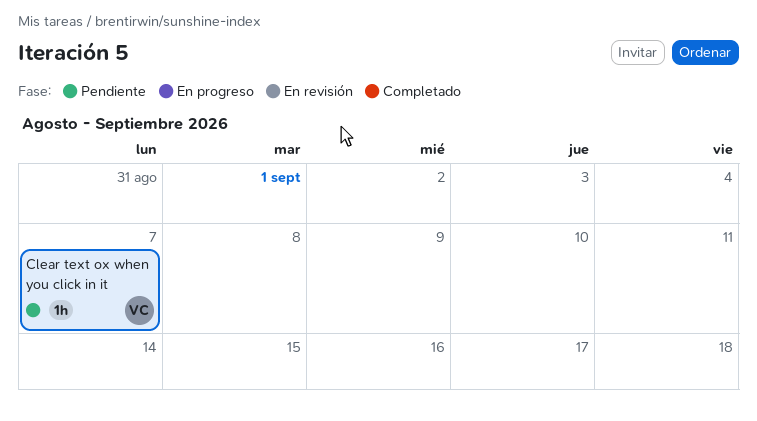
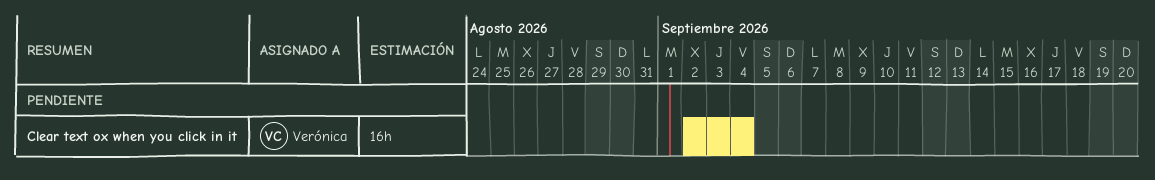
Clear text ox when you click in it, estimate: 1h -> 16h
Clear text ox when you click in it, due: Sep 7 -> Sep 4

